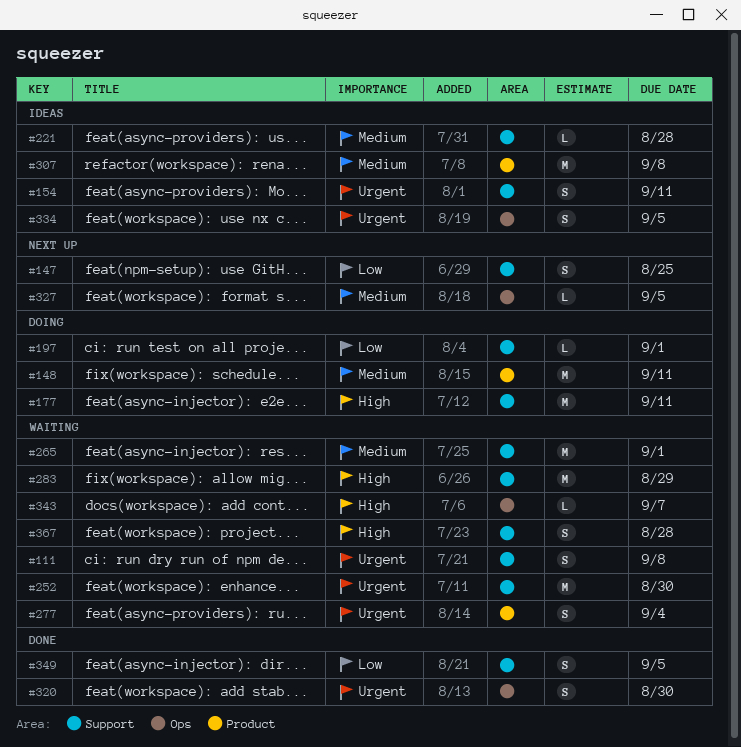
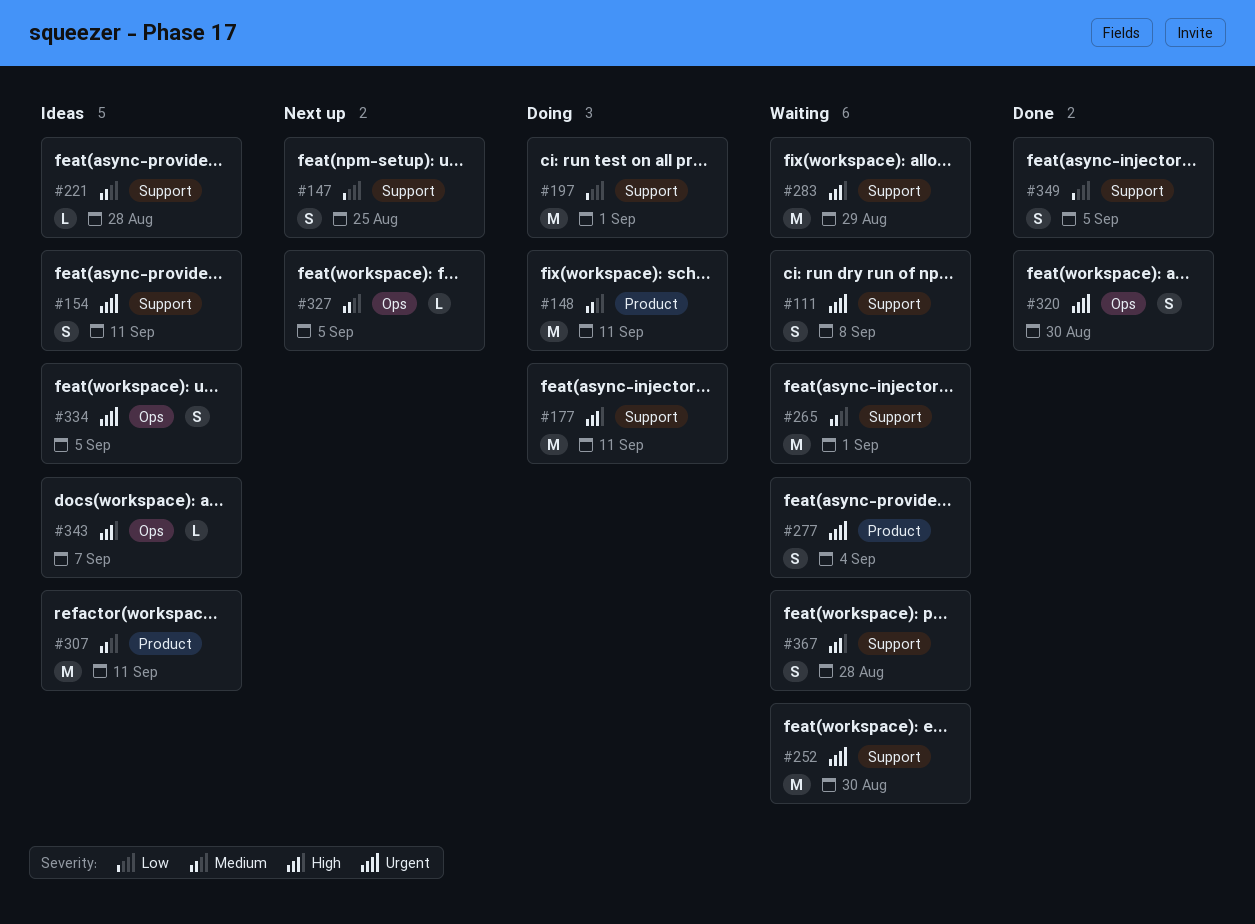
#197, estimate: L -> M
#307, due: Sep 8 -> Sep 11
#343, status: Waiting -> Ideas

